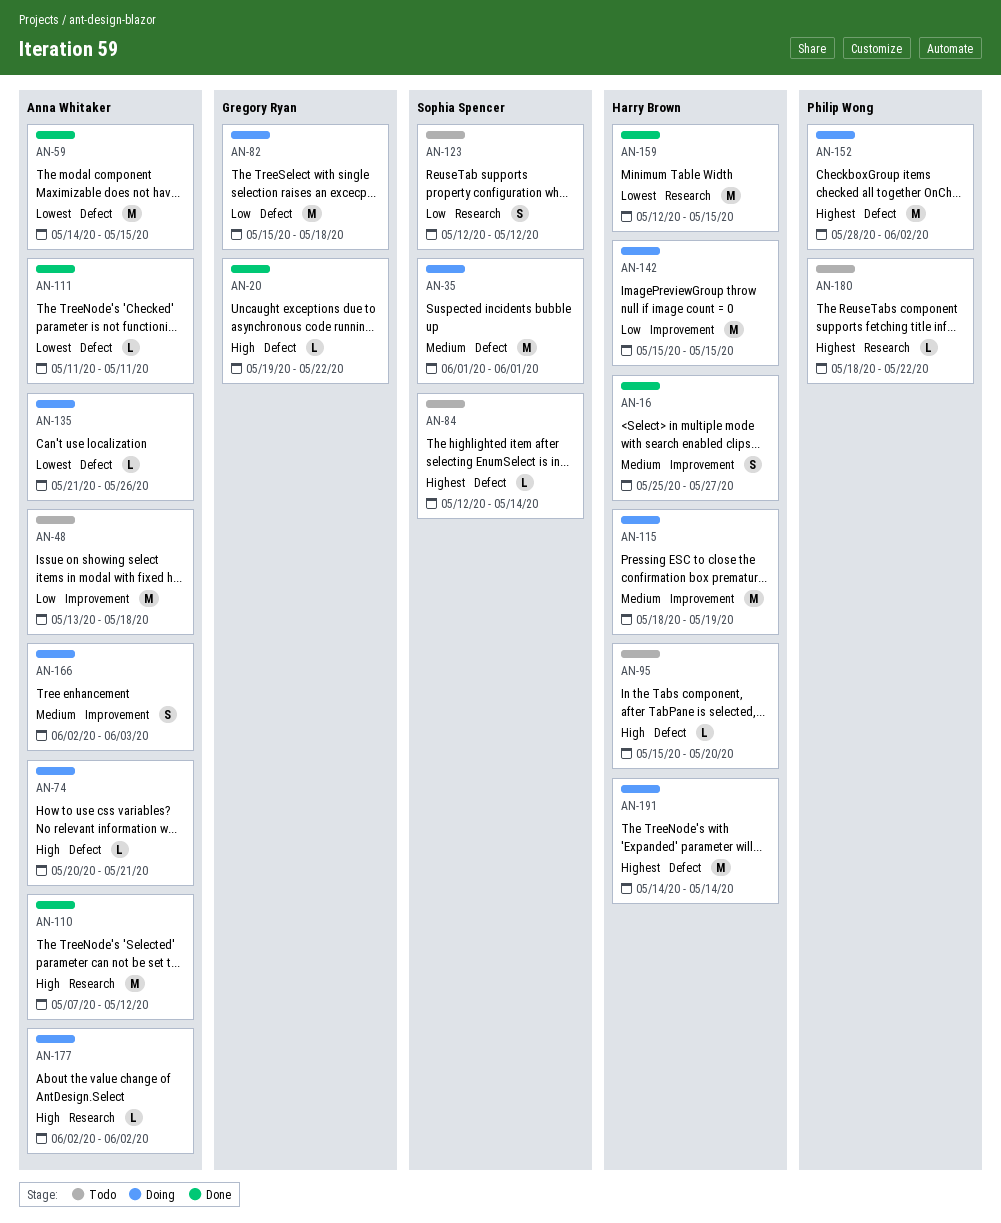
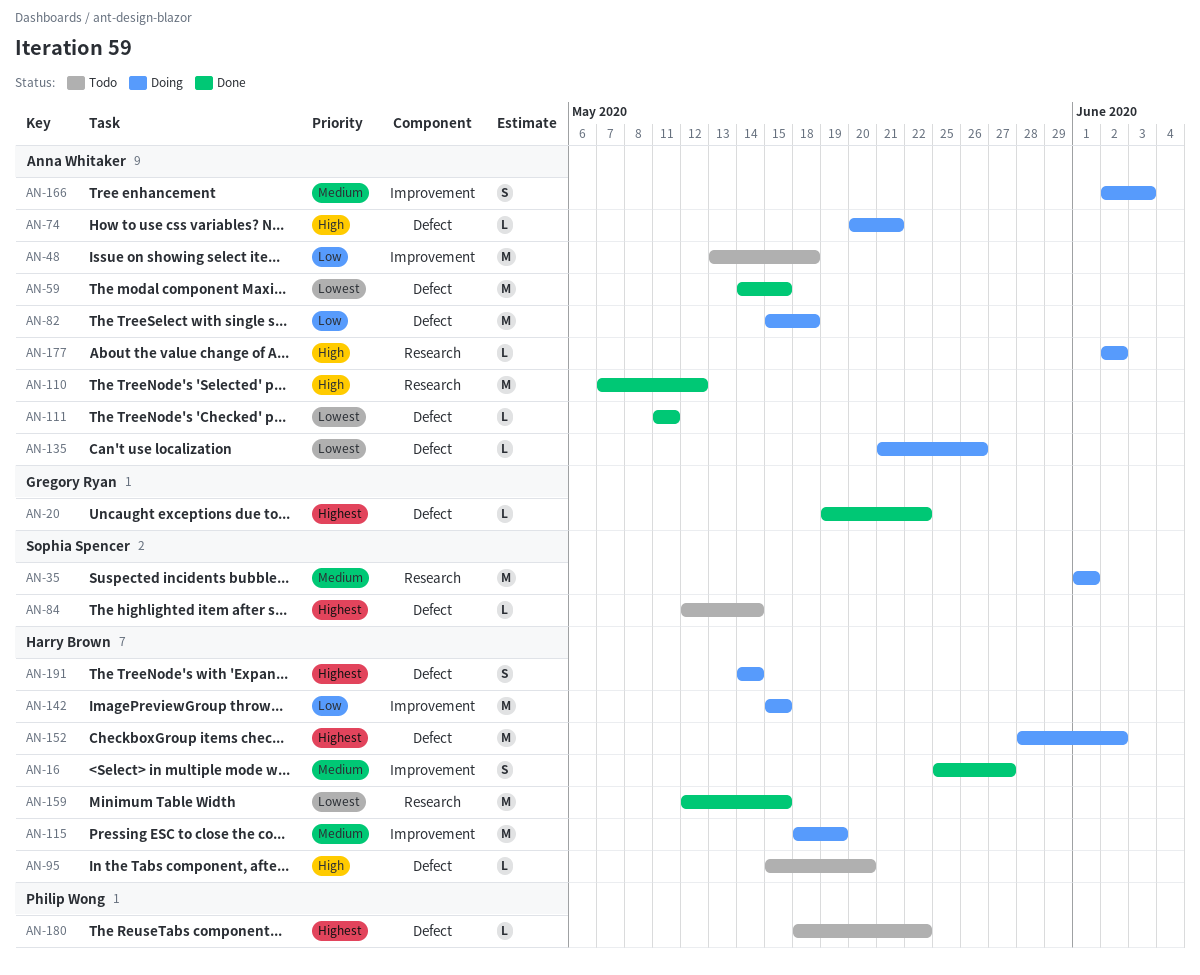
AN-20, priority: High -> Highest
AN-35, label: Defect -> Research
AN-82, owner: Gregory Ryan -> Anna Whitaker
AN-123: present -> none
AN-152, owner: Philip Wong -> Harry Brown
AN-180, label: Research -> Defect
AN-191, estimate: M -> S

